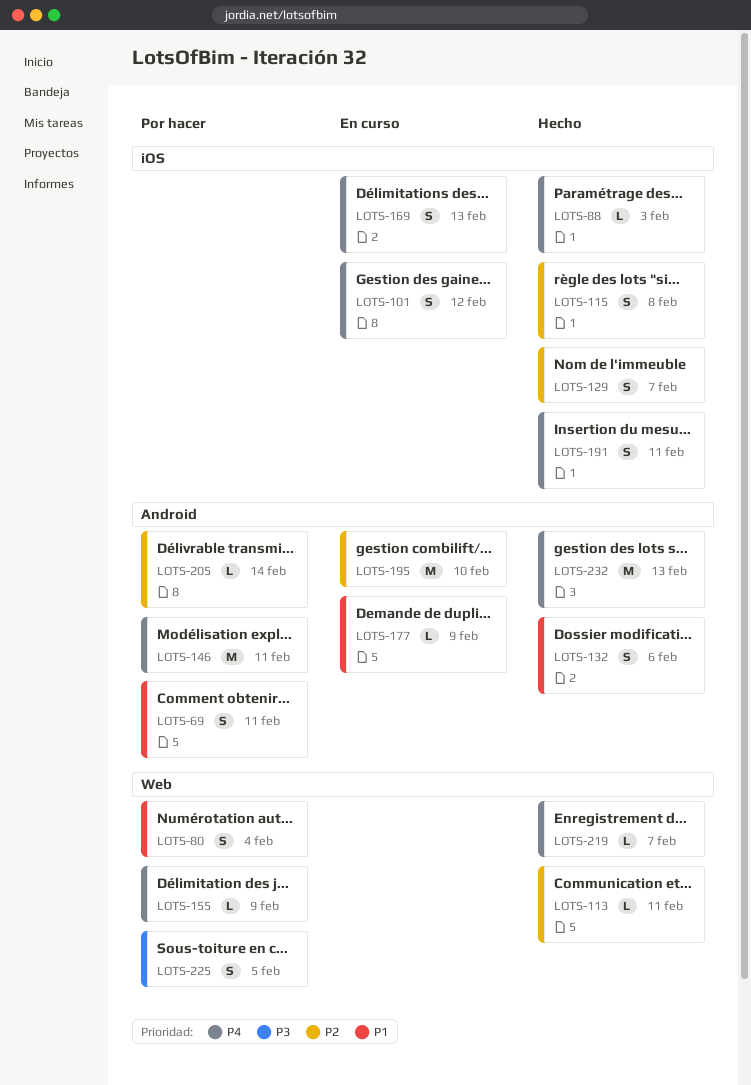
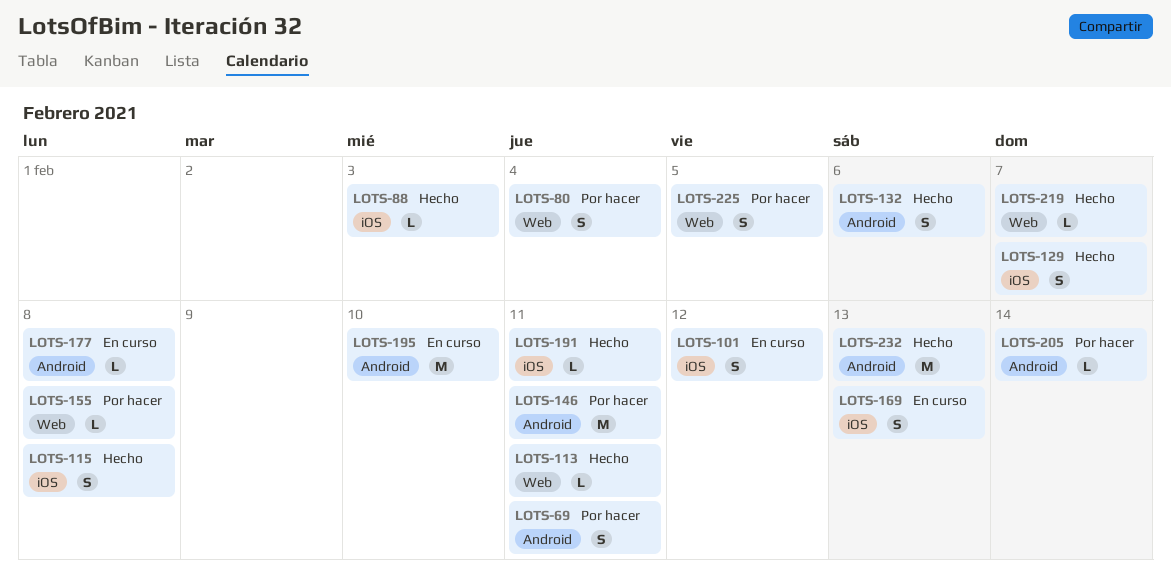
LOTS-155, due: Feb 9 -> Feb 8
LOTS-177, due: Feb 9 -> Feb 8
LOTS-191, estimate: S -> L

